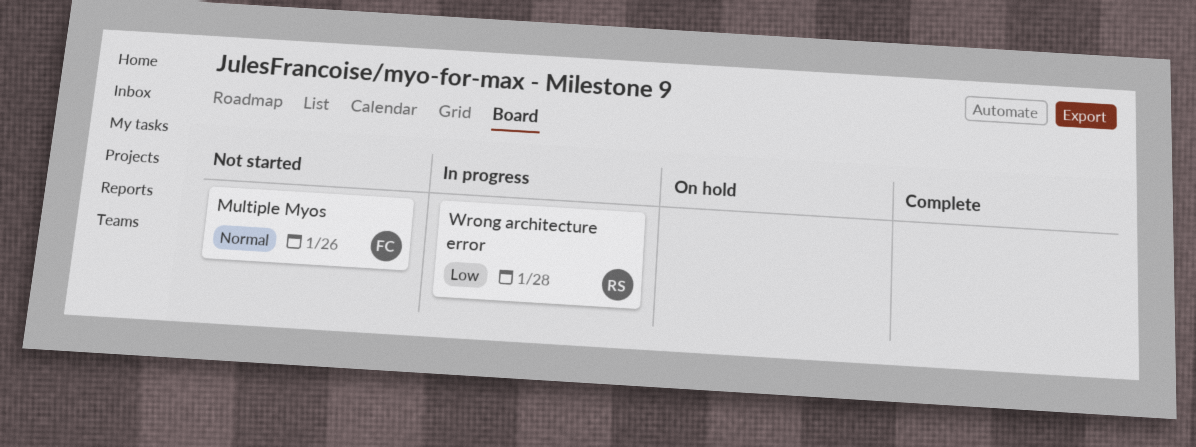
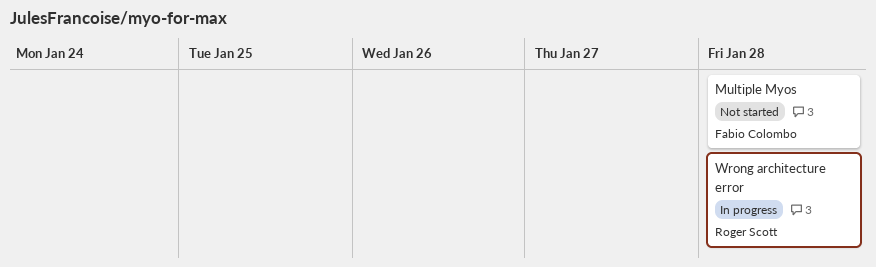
Multiple Myos, due: Jan 26 -> Jan 28

